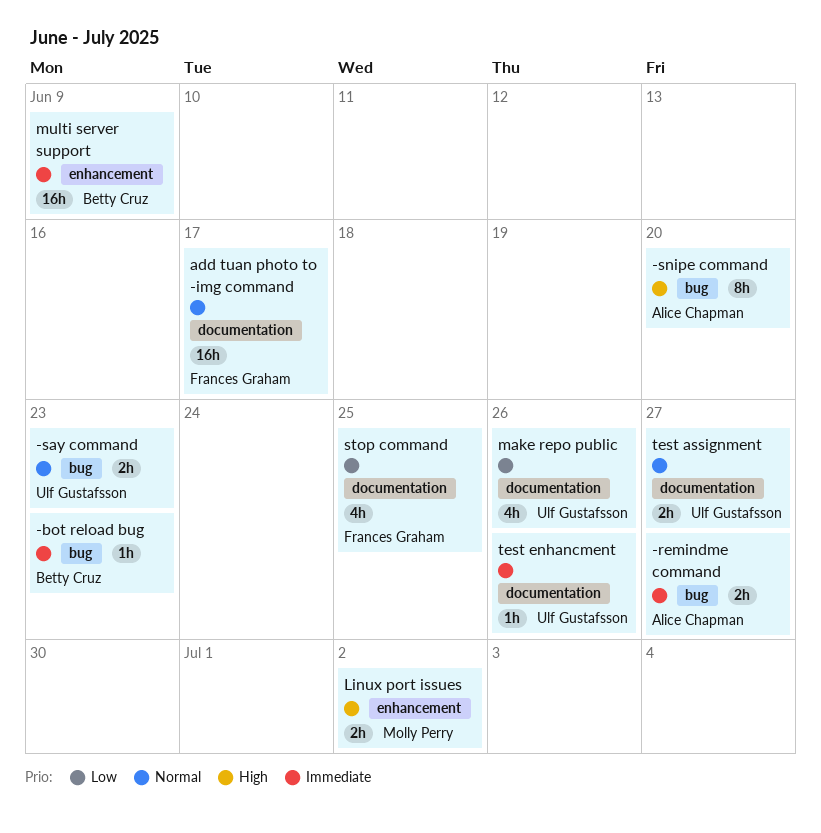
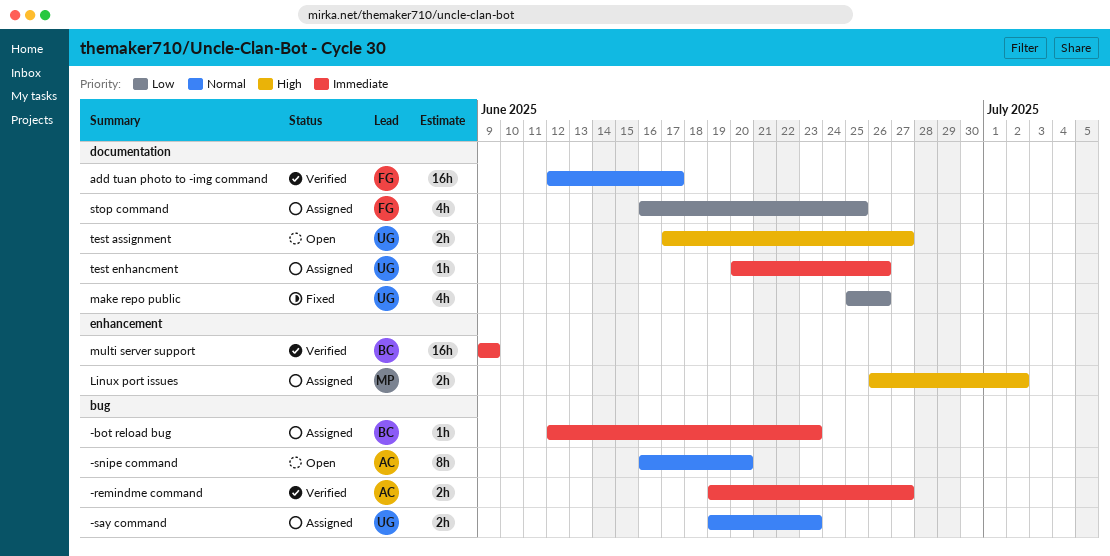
-snipe command, priority: High -> Normal
test assignment, priority: Normal -> High

